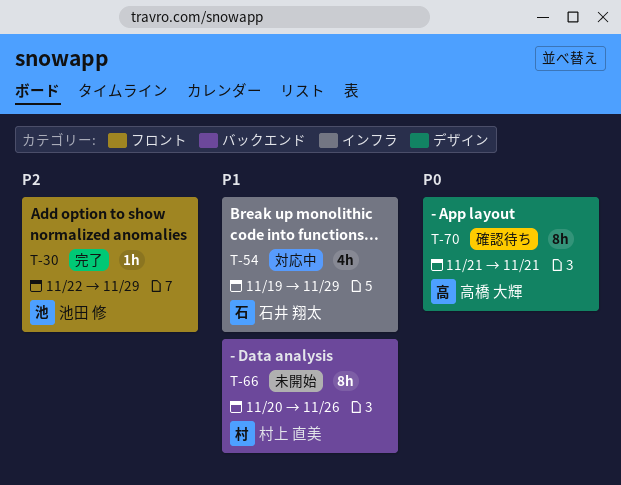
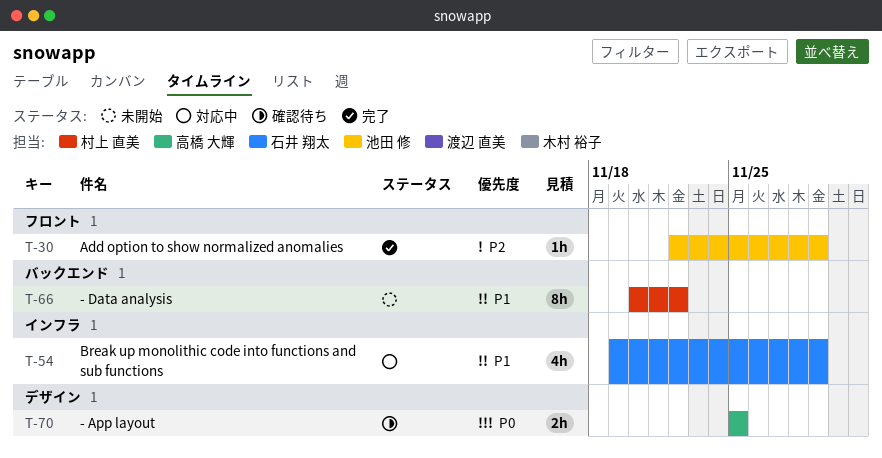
T-66, due: Nov 26 -> Nov 22
T-70, estimate: 8h -> 2h
T-70, start: Nov 21 -> Nov 25
T-70, due: Nov 21 -> Nov 25

